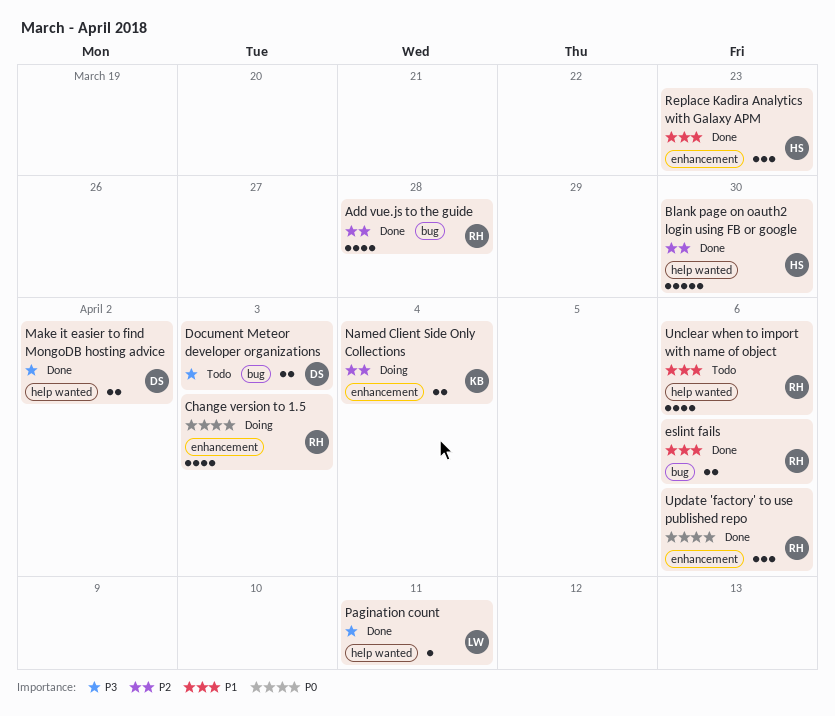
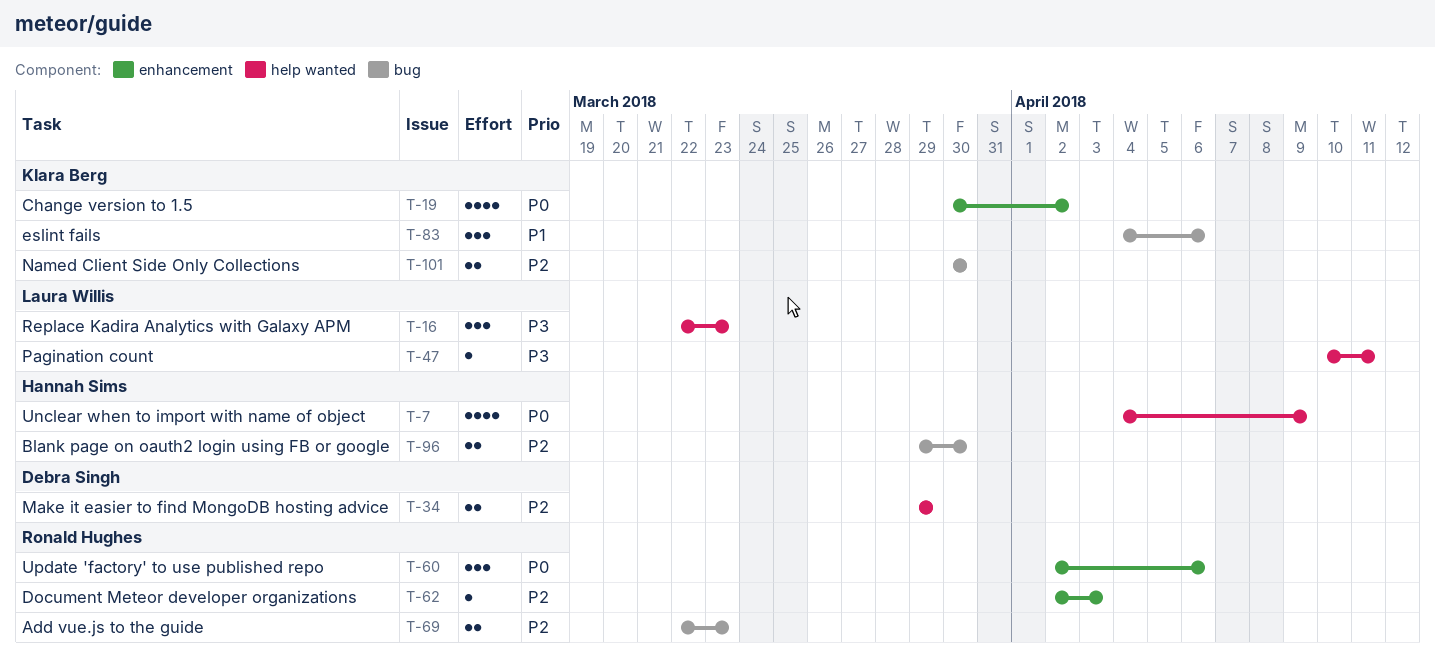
Add vue.js to the guide, estimate: 4 -> 2
Add vue.js to the guide, due: Mar 28 -> Mar 23
Blank page on oauth2 login using FB or google, label: help wanted -> bug
Blank page on oauth2 login using FB or google, estimate: 5 -> 2
Change version to 1.5, owner: Ronald Hughes -> Klara Berg
Change version to 1.5, due: Apr 3 -> Apr 2
Document Meteor developer organizations, owner: Debra Singh -> Ronald Hughes
Document Meteor developer organizations, priority: P3 -> P2
Document Meteor developer organizations, label: bug -> enhancement
Document Meteor developer organizations, estimate: 2 -> 1
eslint fails, owner: Ronald Hughes -> Klara Berg
eslint fails, estimate: 2 -> 3
Make it easier to find MongoDB hosting advice, priority: P3 -> P2
Make it easier to find MongoDB hosting advice, due: Apr 2 -> Mar 29
Named Client Side Only Collections, label: enhancement -> bug
Named Client Side Only Collections, due: Apr 4 -> Mar 30
Replace Kadira Analytics with Galaxy APM, owner: Hannah Sims -> Laura Willis
Replace Kadira Analytics with Galaxy APM, priority: P1 -> P3
Replace Kadira Analytics with Galaxy APM, label: enhancement -> help wanted
Unclear when to import with name of object, owner: Ronald Hughes -> Hannah Sims
Unclear when to import with name of object, priority: P1 -> P0
Unclear when to import with name of object, due: Apr 6 -> Apr 9

